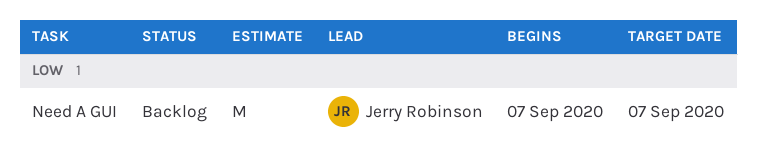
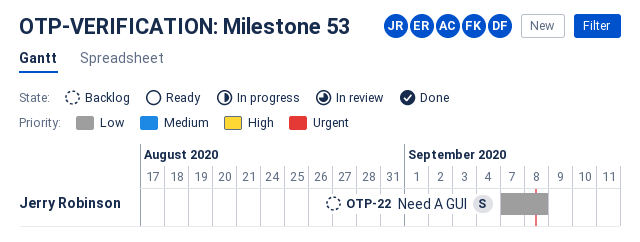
Need A GUI, estimate: M -> S
Need A GUI, due: Sep 7 -> Sep 8

